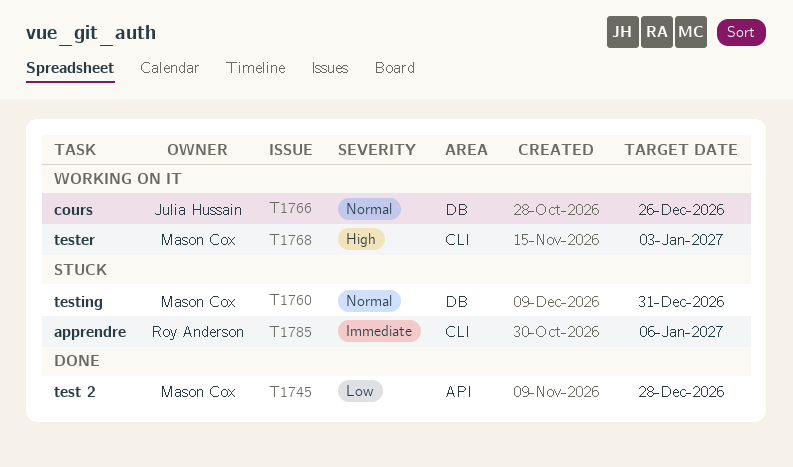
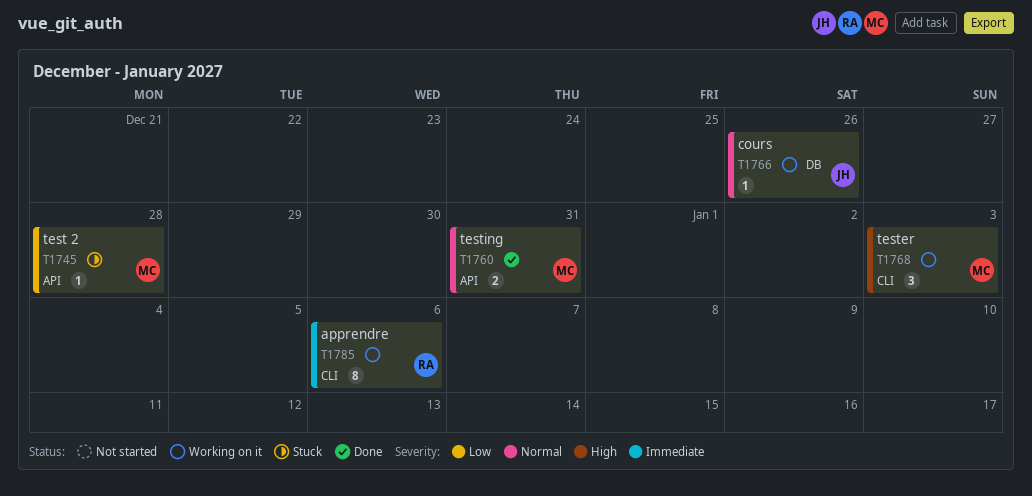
T1745, status: Done -> Stuck
T1760, status: Stuck -> Done
T1760, label: DB -> API
T1785, status: Stuck -> Working on it

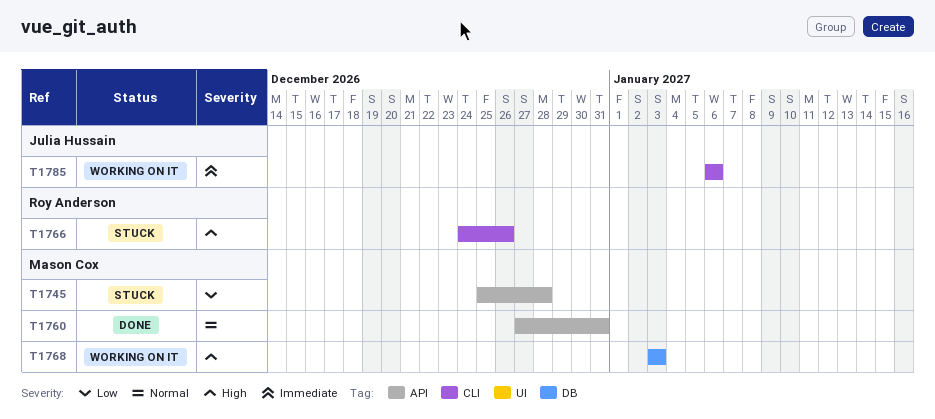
T1766, status: Working on it -> Stuck
T1766, owner: Julia Hussain -> Roy Anderson
T1766, priority: Normal -> High
T1766, label: DB -> CLI
T1768, label: CLI -> DB
T1785, owner: Roy Anderson -> Julia Hussain

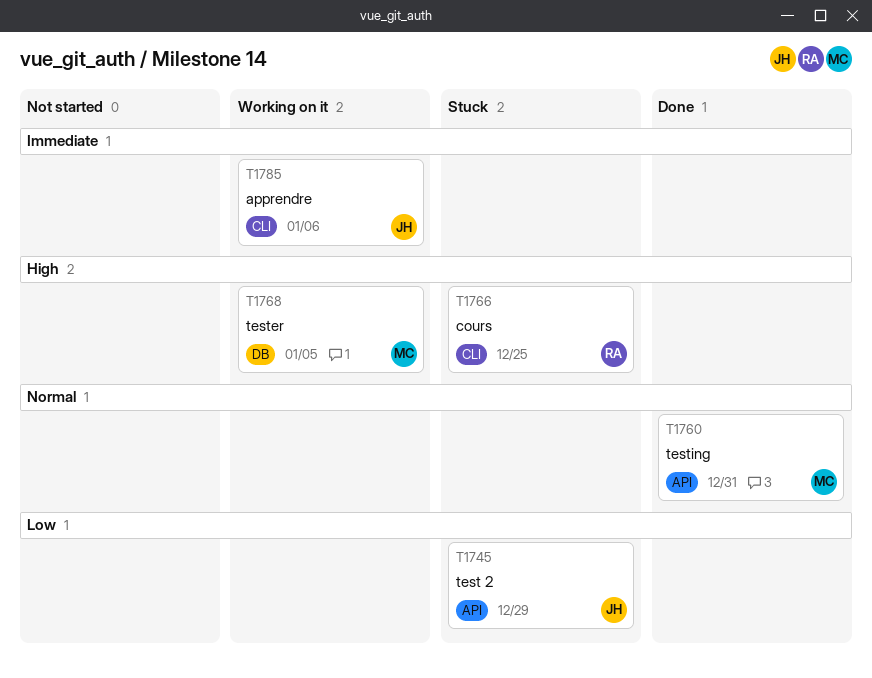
T1745, owner: Mason Cox -> Julia Hussain
T1745, due: Dec 28 -> Dec 29
T1766, due: Dec 26 -> Dec 25
T1768, due: Jan 3 -> Jan 5

